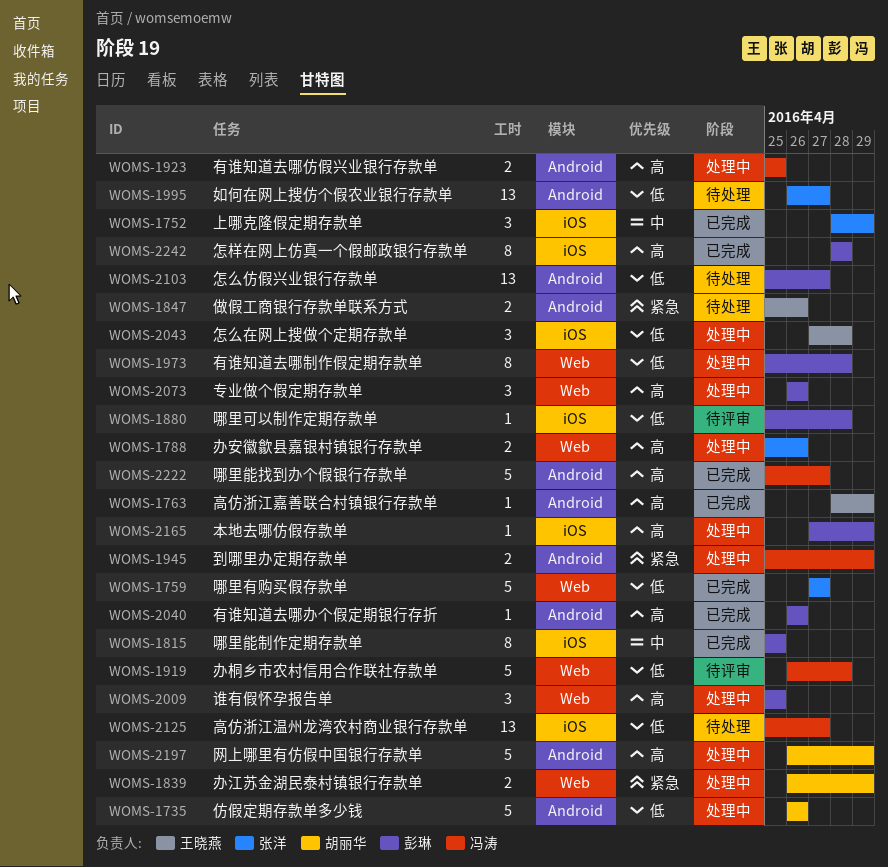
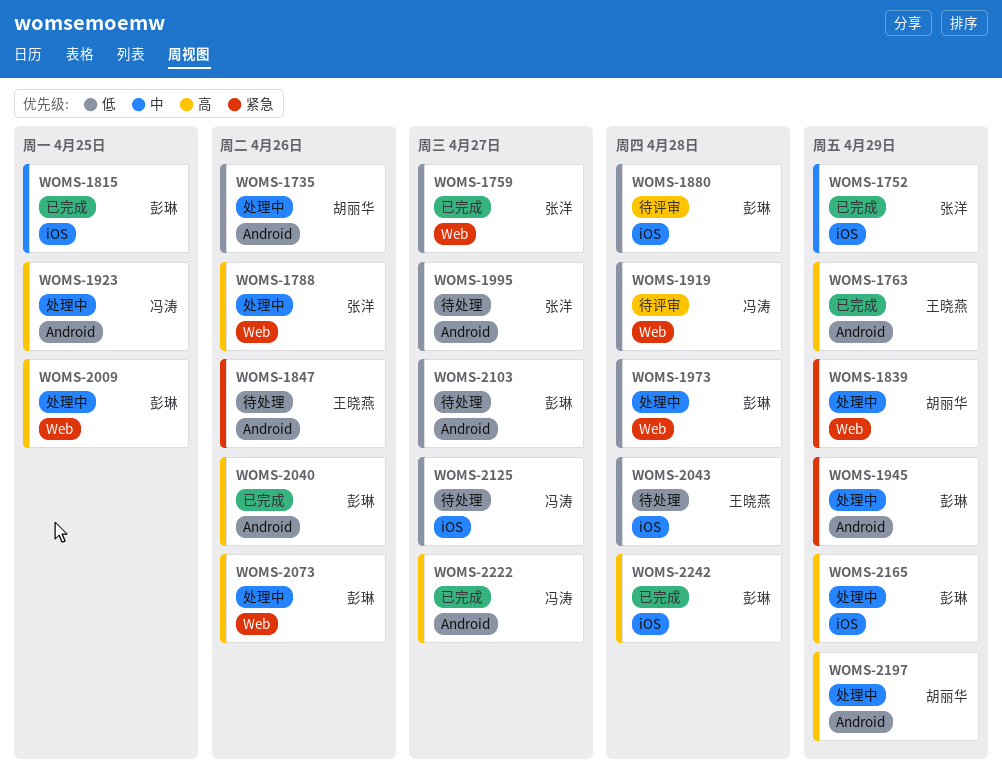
WOMS-1945, owner: 冯涛 -> 彭琳
WOMS-2043, status: 处理中 -> 待处理

